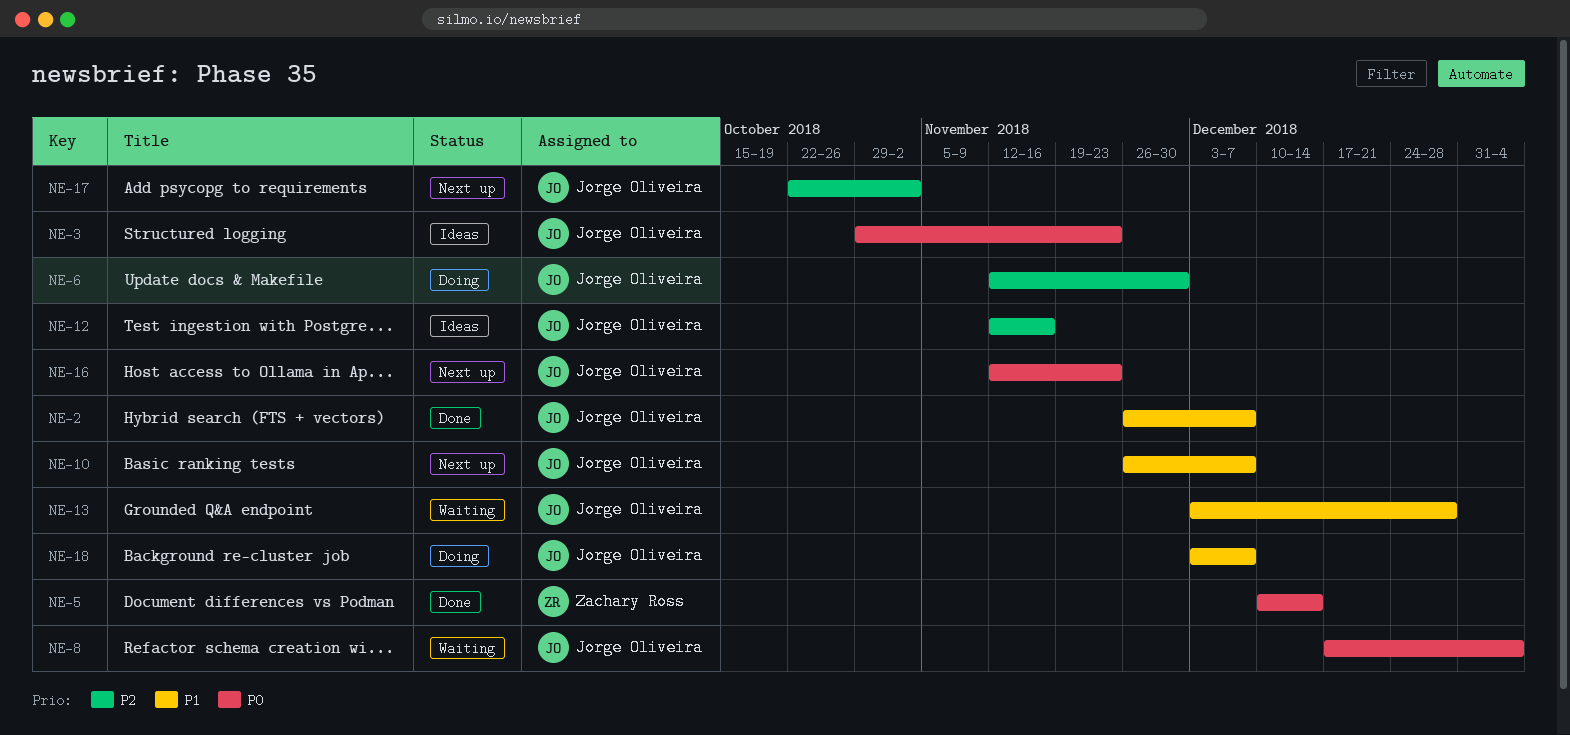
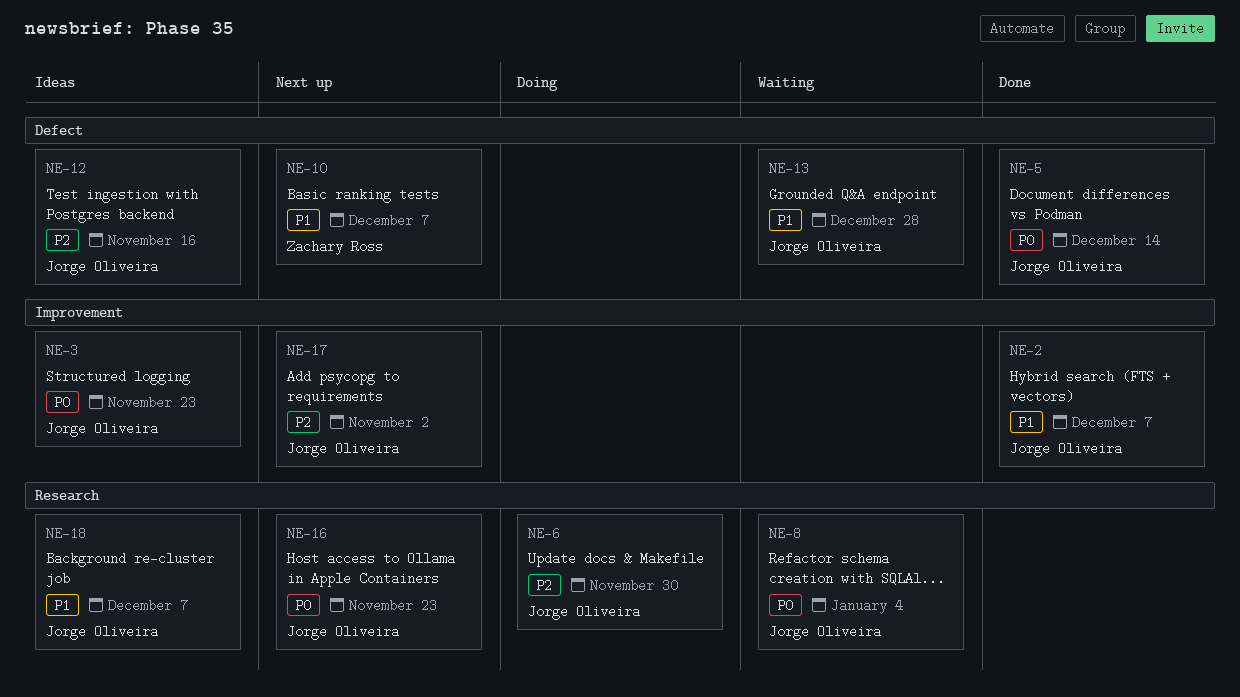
NE-5, owner: Zachary Ross -> Jorge Oliveira
NE-10, owner: Jorge Oliveira -> Zachary Ross
NE-18, status: Doing -> Ideas

